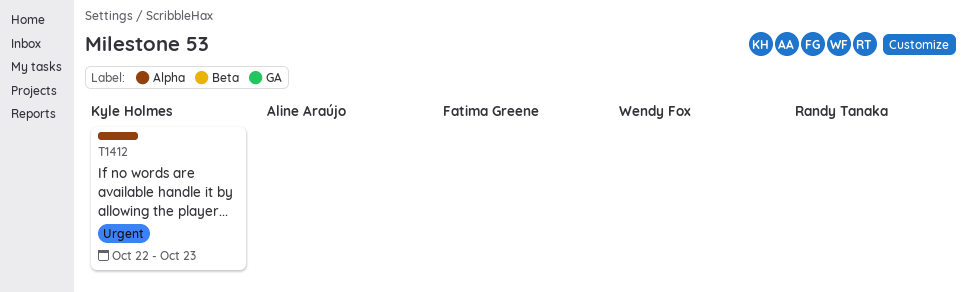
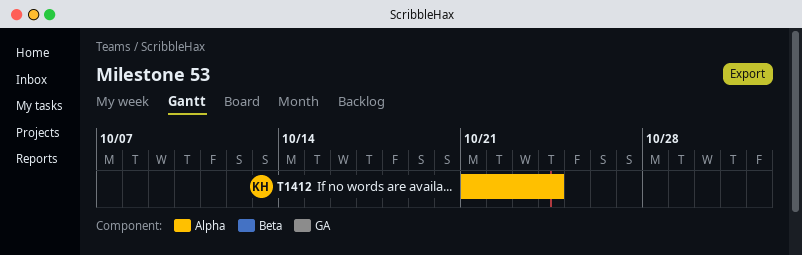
T1412, start: Oct 22 -> Oct 21
T1412, due: Oct 23 -> Oct 24

